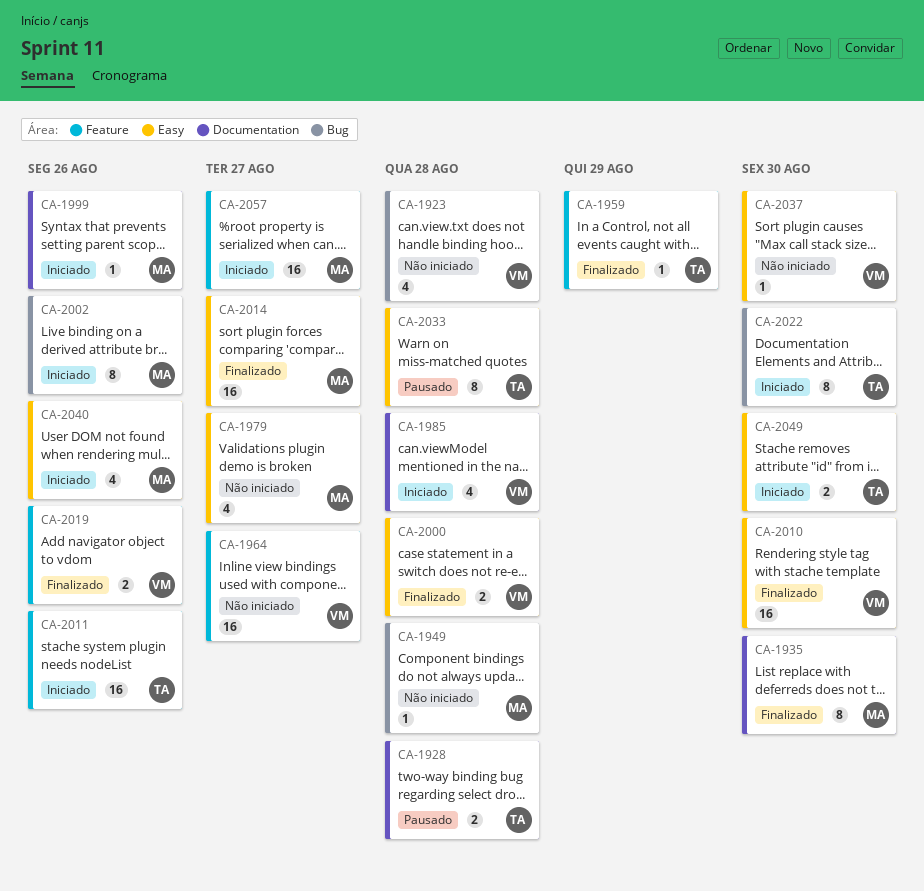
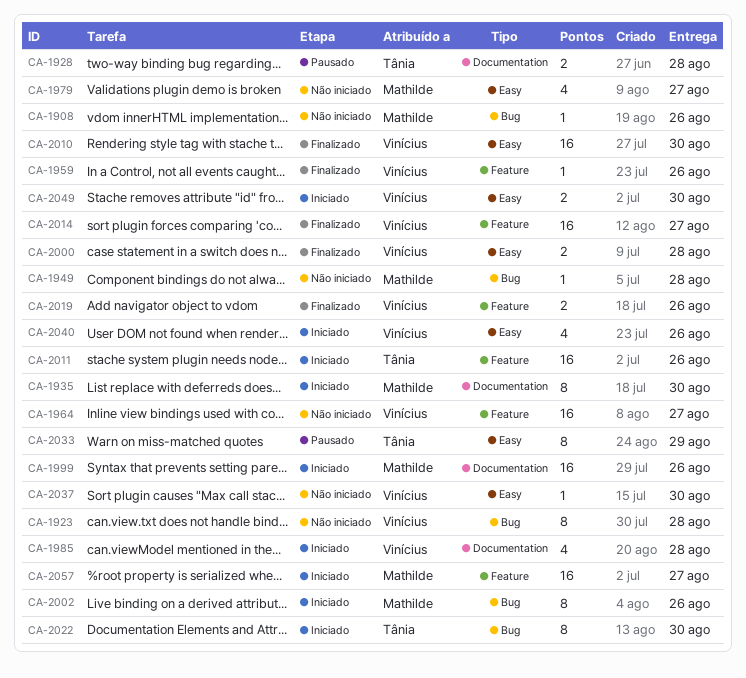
CA-1908: none -> present
CA-1923, estimate: 4 -> 8
CA-1935, status: Finalizado -> Iniciado
CA-1959, owner: Tânia -> Vinícius
CA-1959, due: Aug 29 -> Aug 26
CA-1999, estimate: 1 -> 16
CA-2014, owner: Mathilde -> Vinícius
CA-2014, label: Easy -> Feature
CA-2033, due: Aug 28 -> Aug 29
CA-2040, owner: Mathilde -> Vinícius
CA-2049, owner: Tânia -> Vinícius

